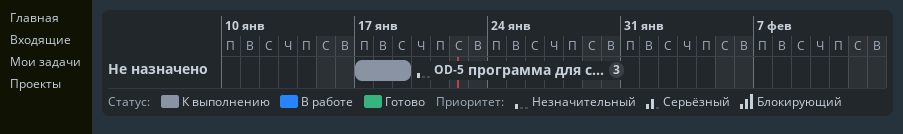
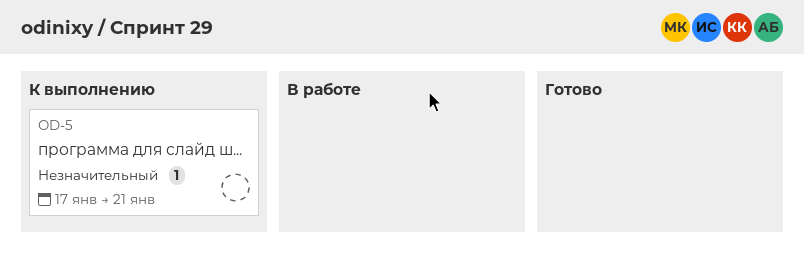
OD-5, estimate: 3 -> 1
OD-5, due: Jan 19 -> Jan 21

